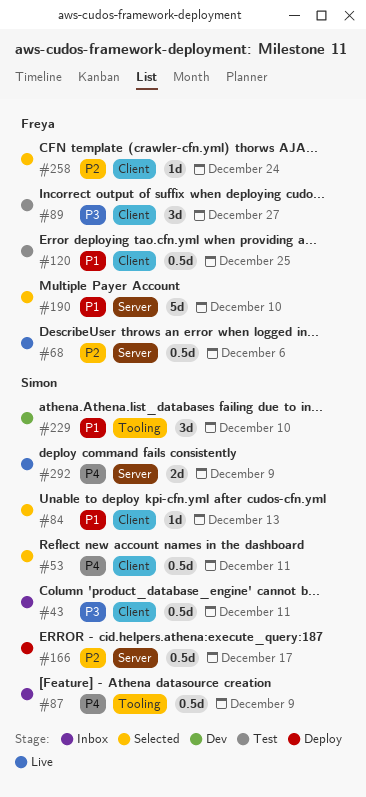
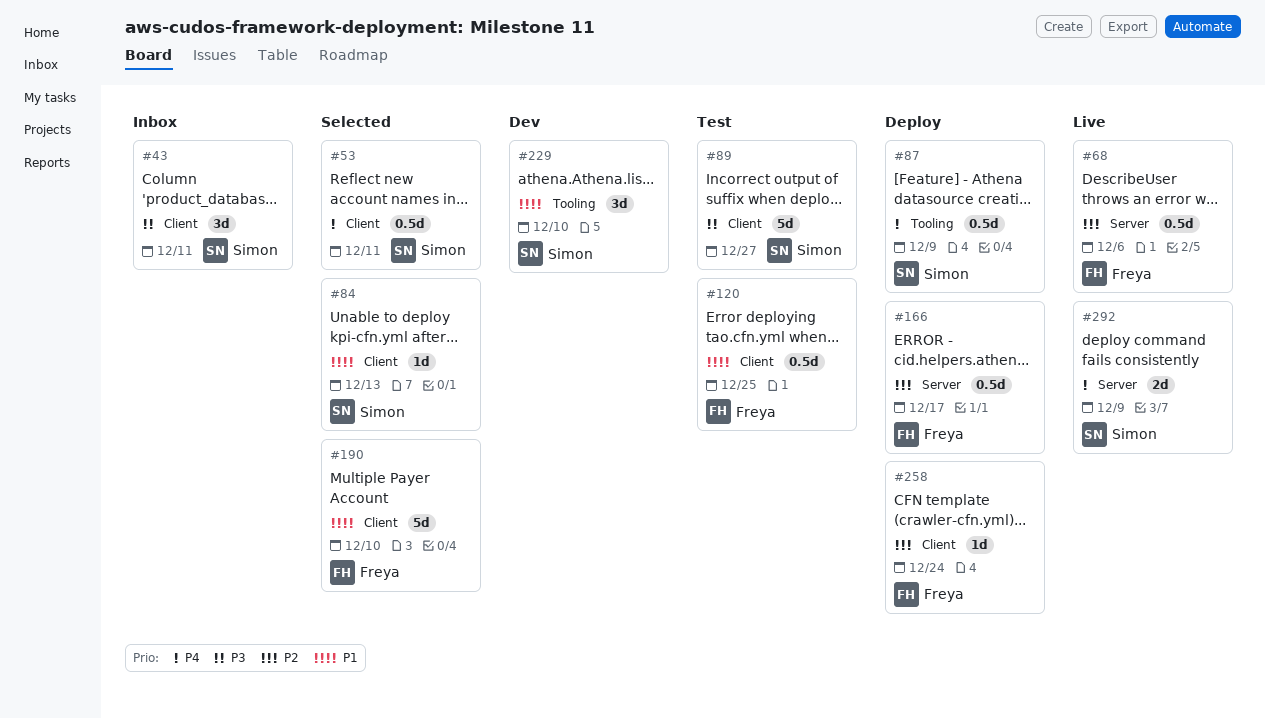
#43, estimate: 0.5d -> 3d
#87, status: Inbox -> Deploy
#89, owner: Freya -> Simon
#89, estimate: 3d -> 5d
#166, owner: Simon -> Freya
#190, label: Server -> Client
#258, status: Selected -> Deploy

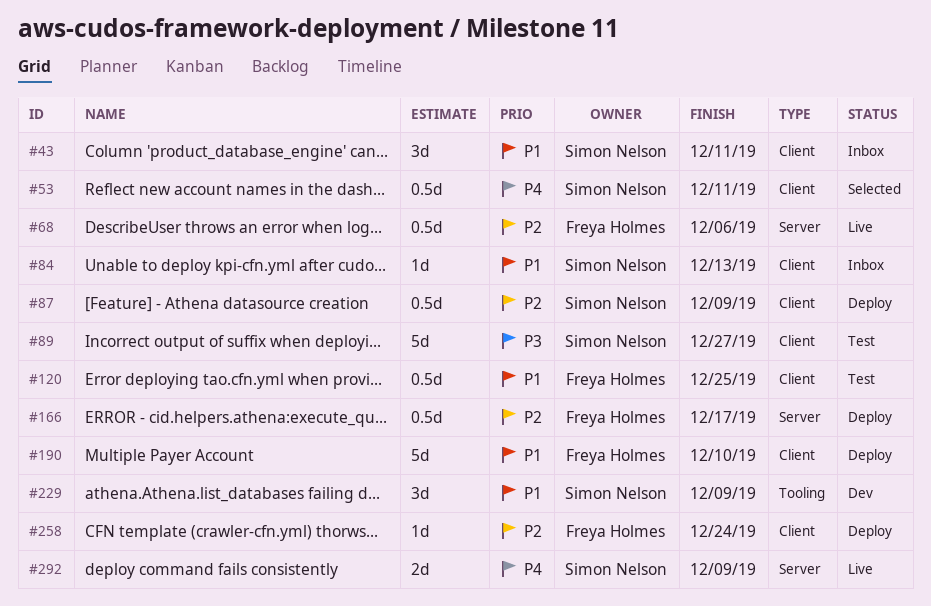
#43, priority: P3 -> P1
#84, status: Selected -> Inbox
#87, priority: P4 -> P2
#87, label: Tooling -> Client
#190, status: Selected -> Deploy
#229, due: Dec 10 -> Dec 9

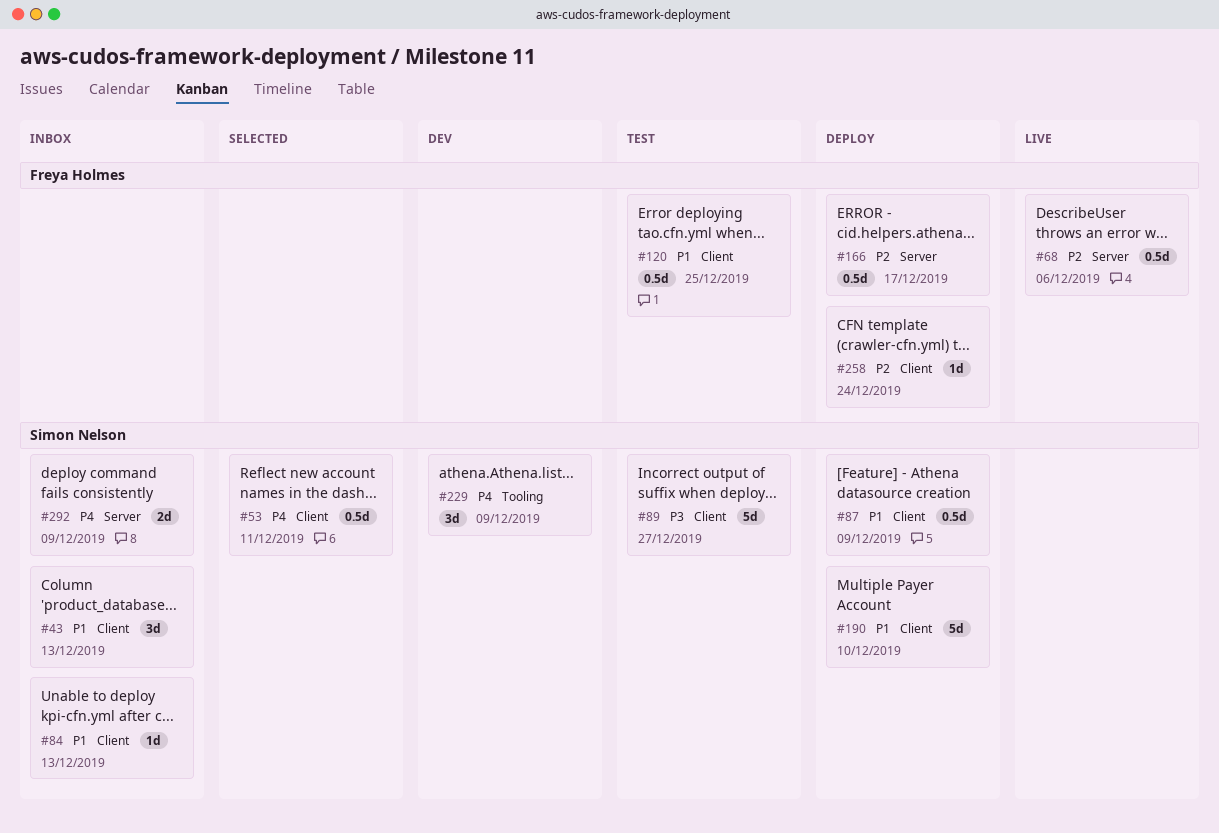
#43, due: Dec 11 -> Dec 13
#87, priority: P2 -> P1
#190, owner: Freya Holmes -> Simon Nelson
#229, priority: P1 -> P4
#292, status: Live -> Inbox

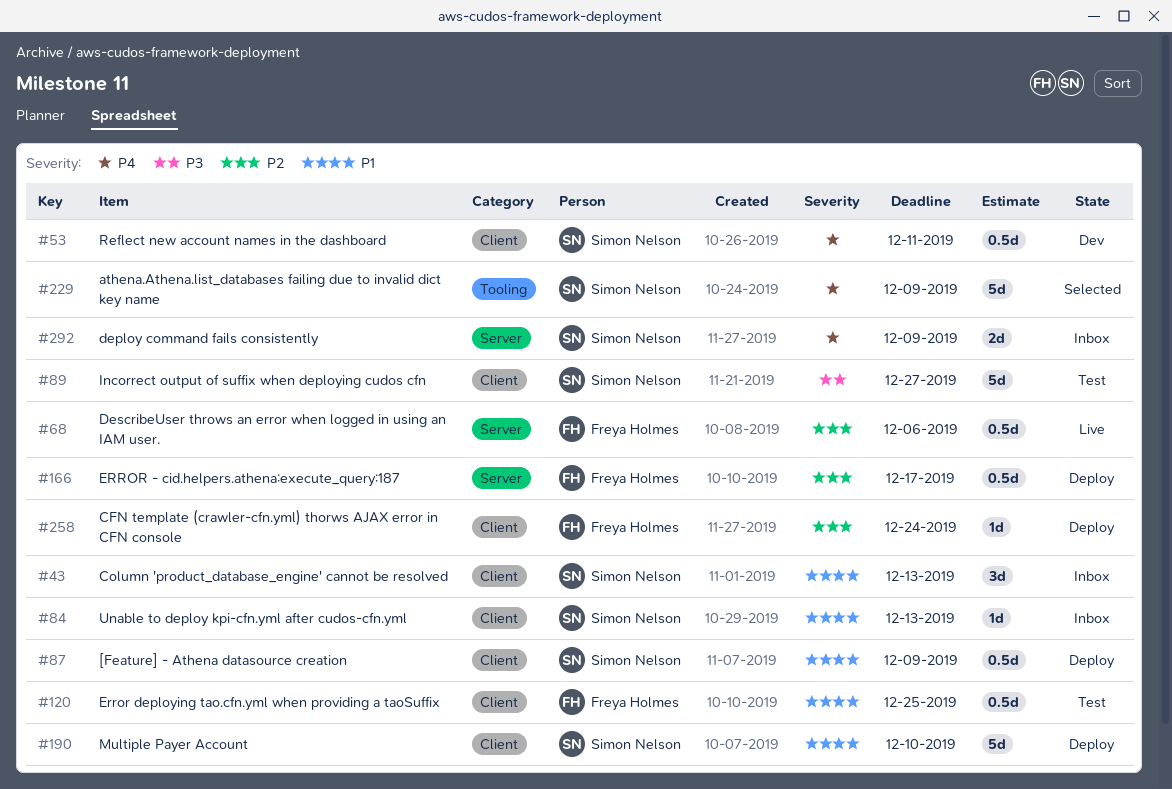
#53, status: Selected -> Dev
#229, status: Dev -> Selected
#229, estimate: 3d -> 5d

